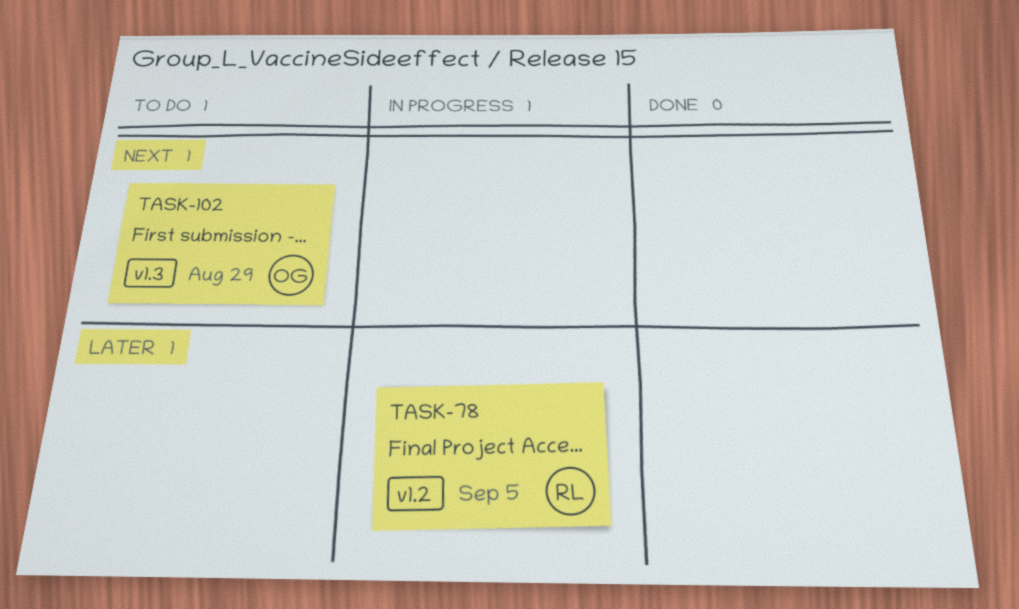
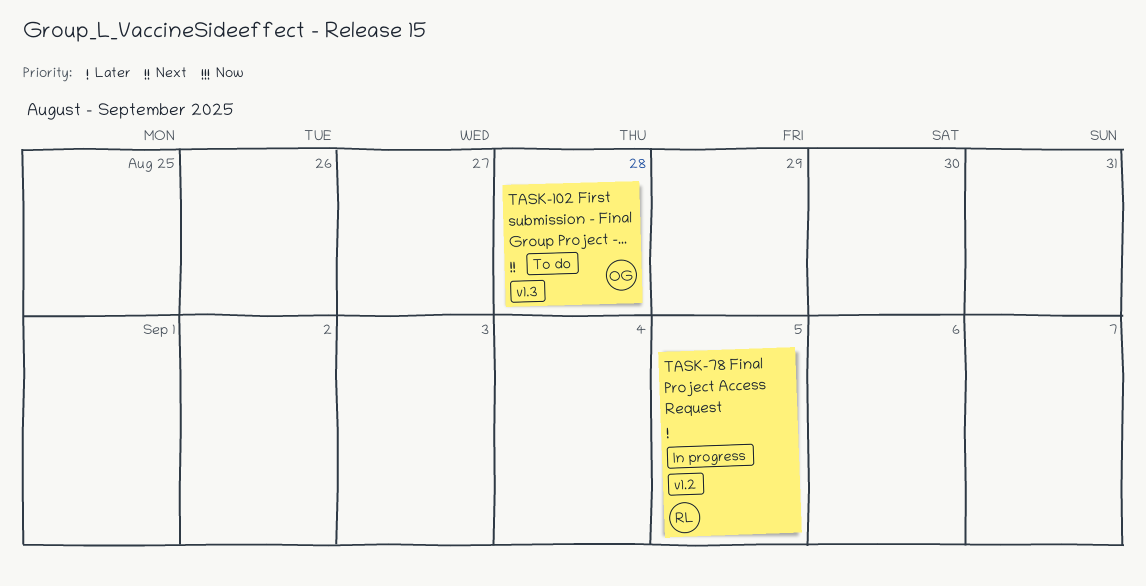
TASK-102, due: Aug 29 -> Aug 28

